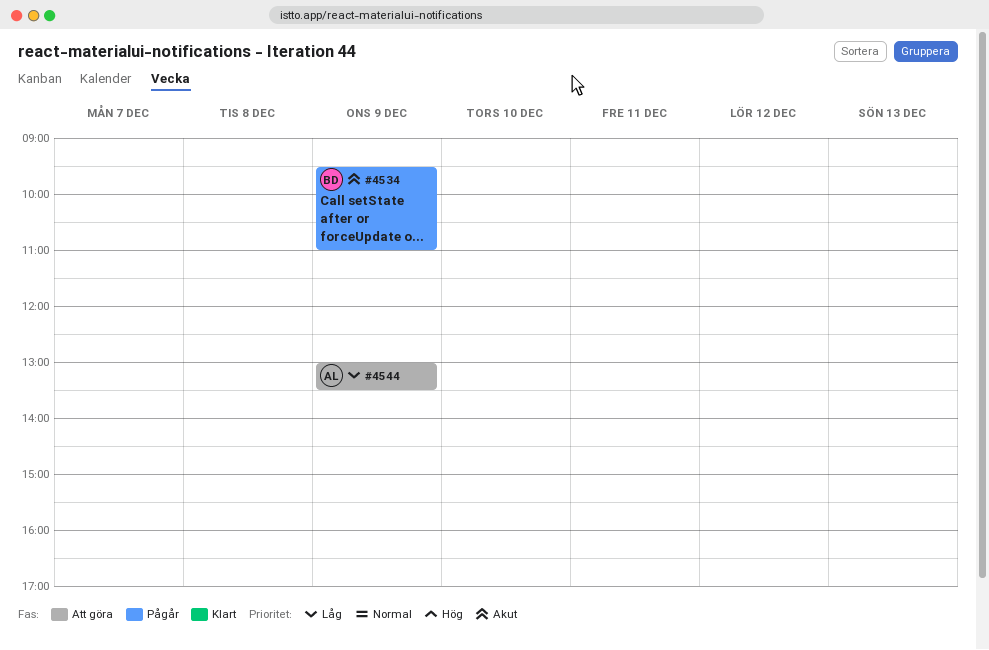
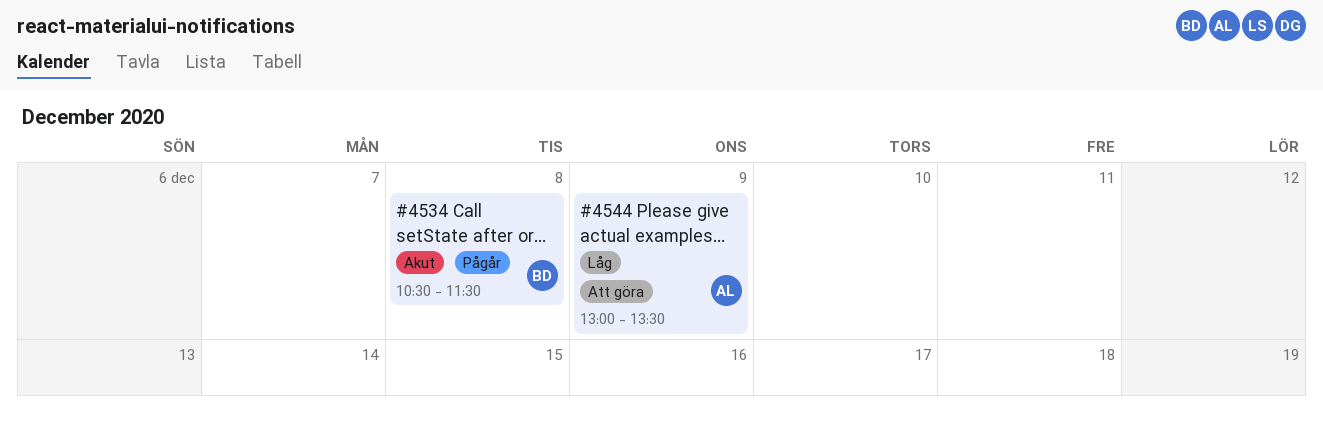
#4534, day: Dec 9 -> Dec 8
#4534, begins: 09:30 -> 10:30
#4534, ends: 11:00 -> 11:30

